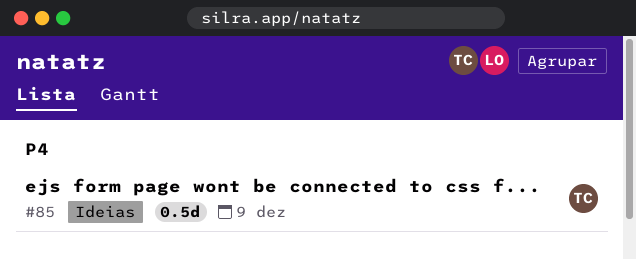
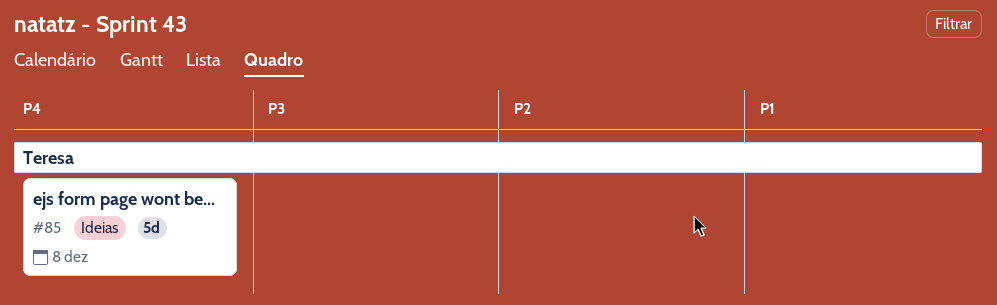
#85, estimate: 0.5d -> 5d
#85, due: Dec 9 -> Dec 8

